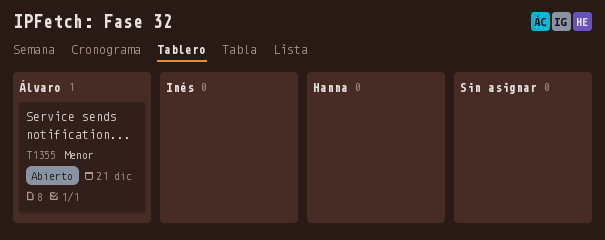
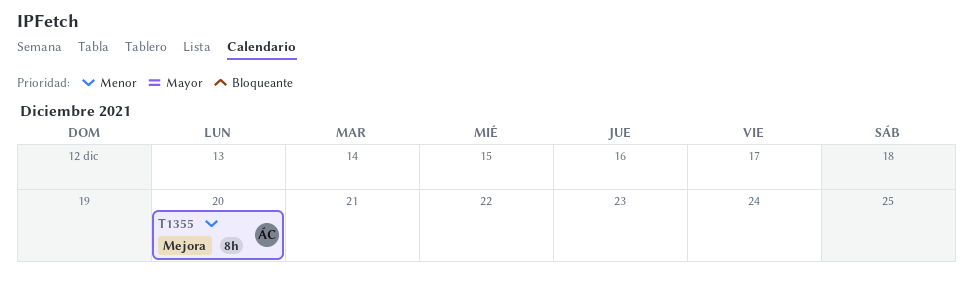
T1355, due: Dec 21 -> Dec 20

